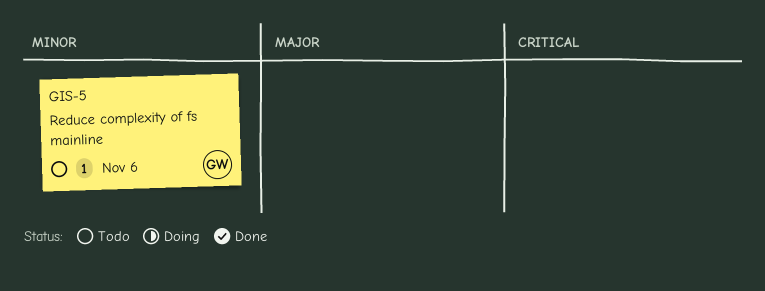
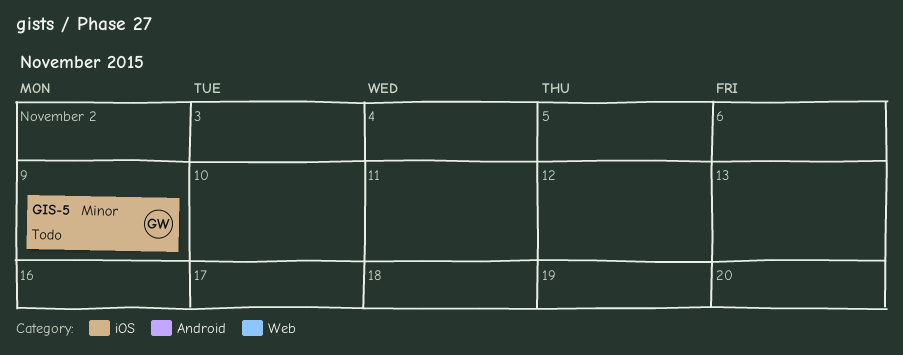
GIS-5, due: Nov 6 -> Nov 9

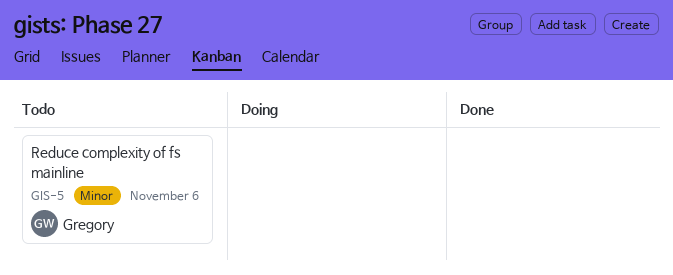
GIS-5, due: Nov 9 -> Nov 6

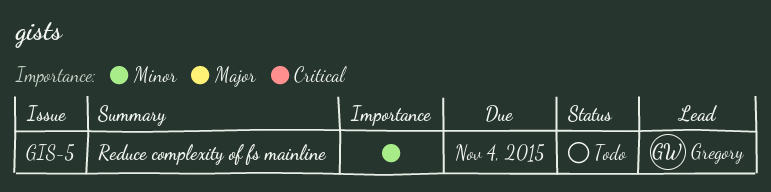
GIS-5, due: Nov 6 -> Nov 4

